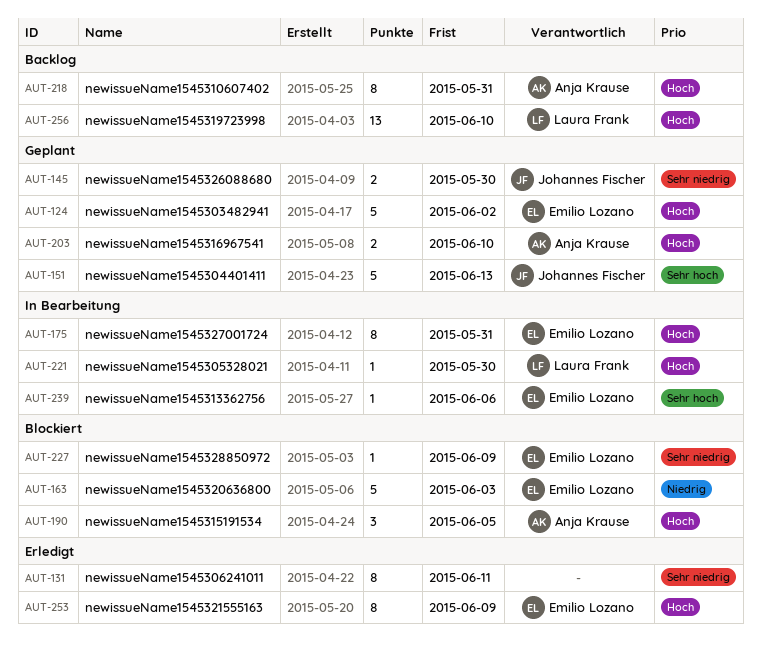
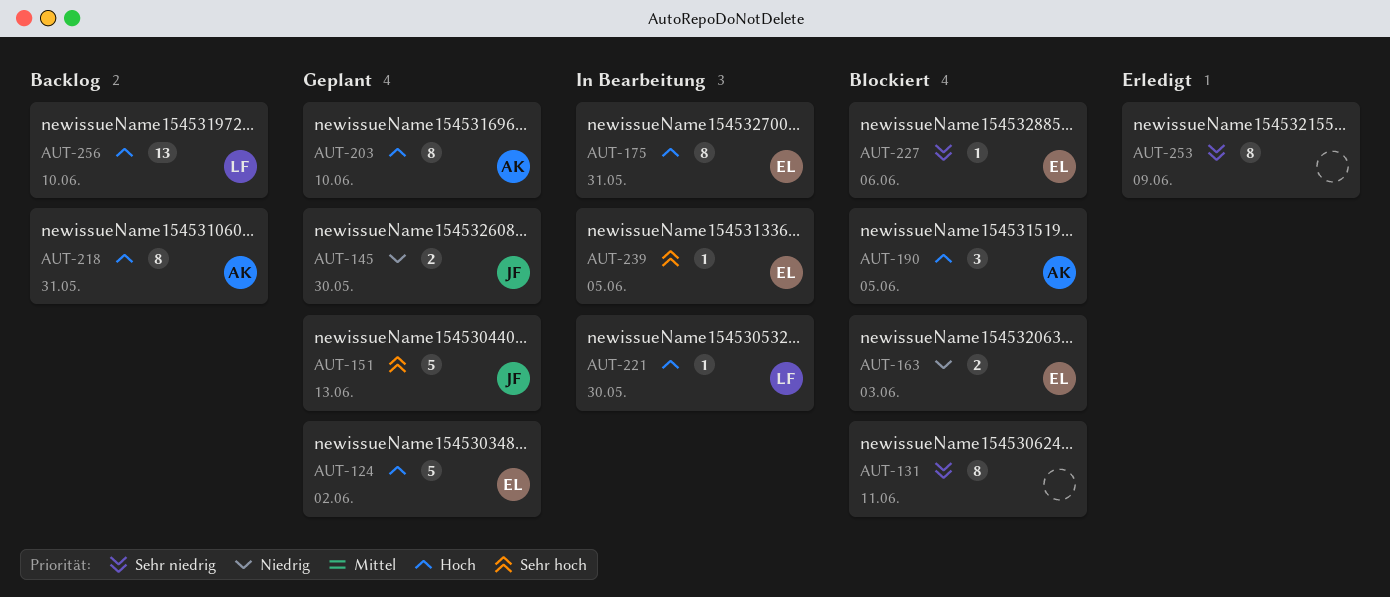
AUT-131, status: Erledigt -> Blockiert
AUT-145, priority: Sehr niedrig -> Niedrig
AUT-163, estimate: 5 -> 2
AUT-203, estimate: 2 -> 8
AUT-227, due: Jun 9 -> Jun 6
AUT-239, due: Jun 6 -> Jun 5
AUT-253, owner: Emilio Lozano -> none
AUT-253, priority: Hoch -> Sehr niedrig

